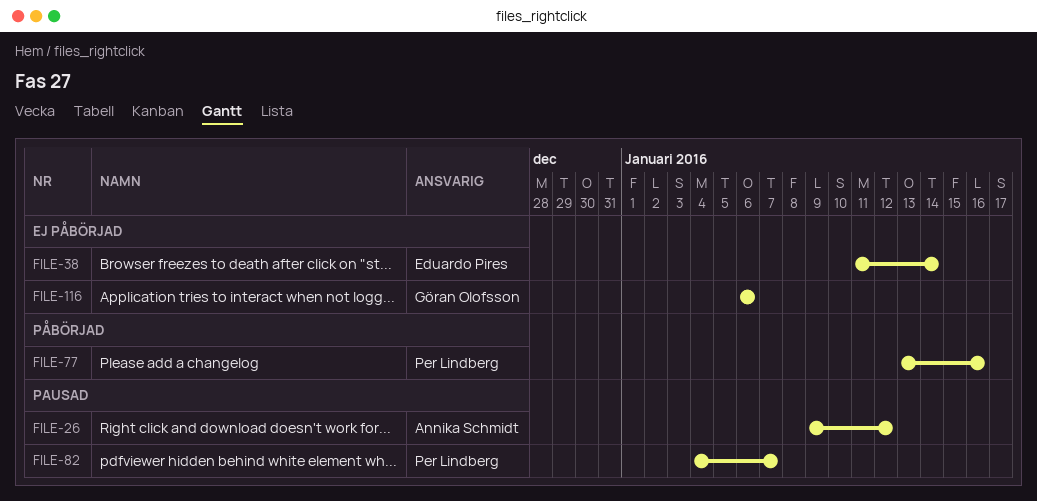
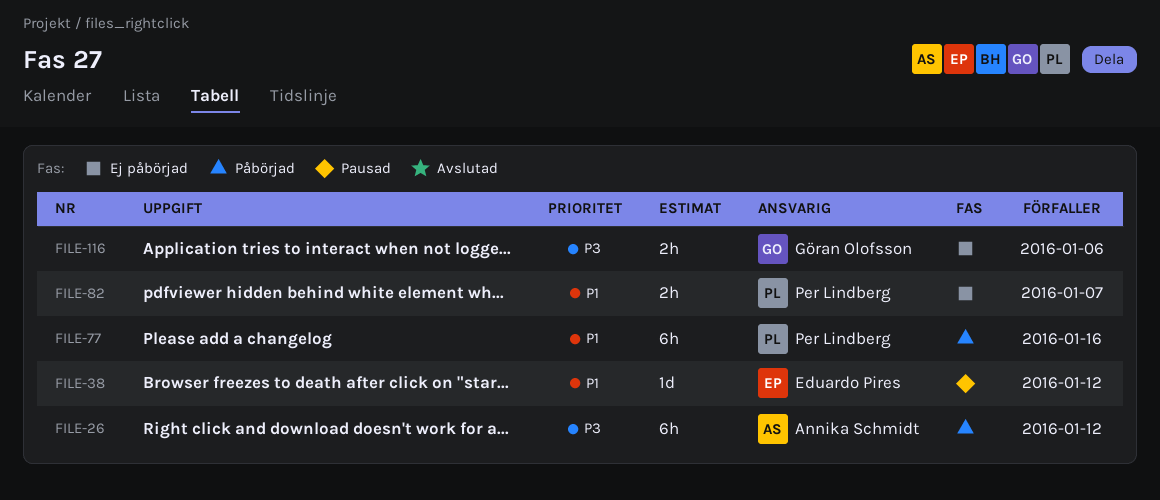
FILE-26, status: Pausad -> Påbörjad
FILE-38, status: Ej påbörjad -> Pausad
FILE-38, due: Jan 14 -> Jan 12
FILE-82, status: Pausad -> Ej påbörjad

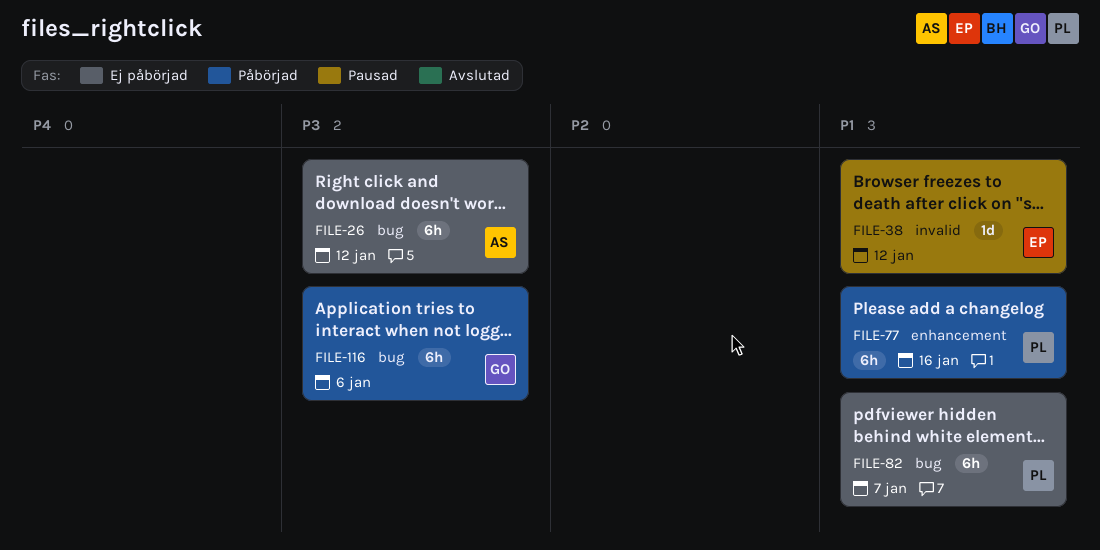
FILE-26, status: Påbörjad -> Ej påbörjad
FILE-82, estimate: 2h -> 6h
FILE-116, status: Ej påbörjad -> Påbörjad
FILE-116, estimate: 2h -> 6h

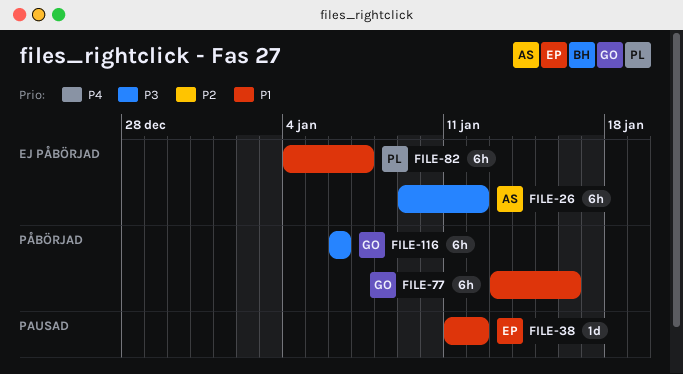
FILE-77, owner: PL -> GO

